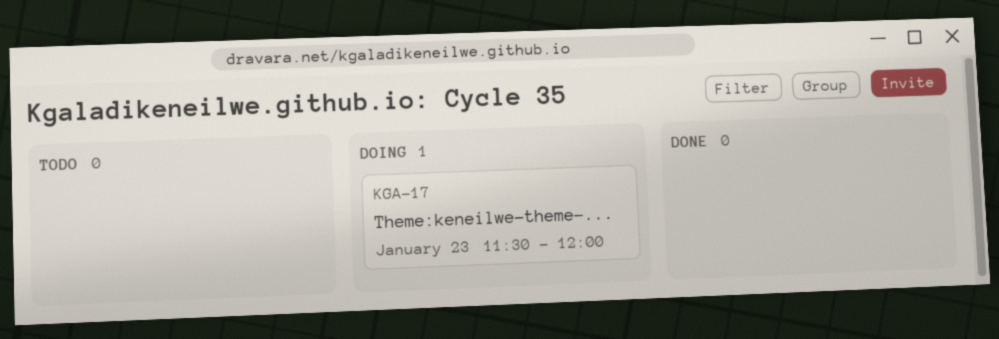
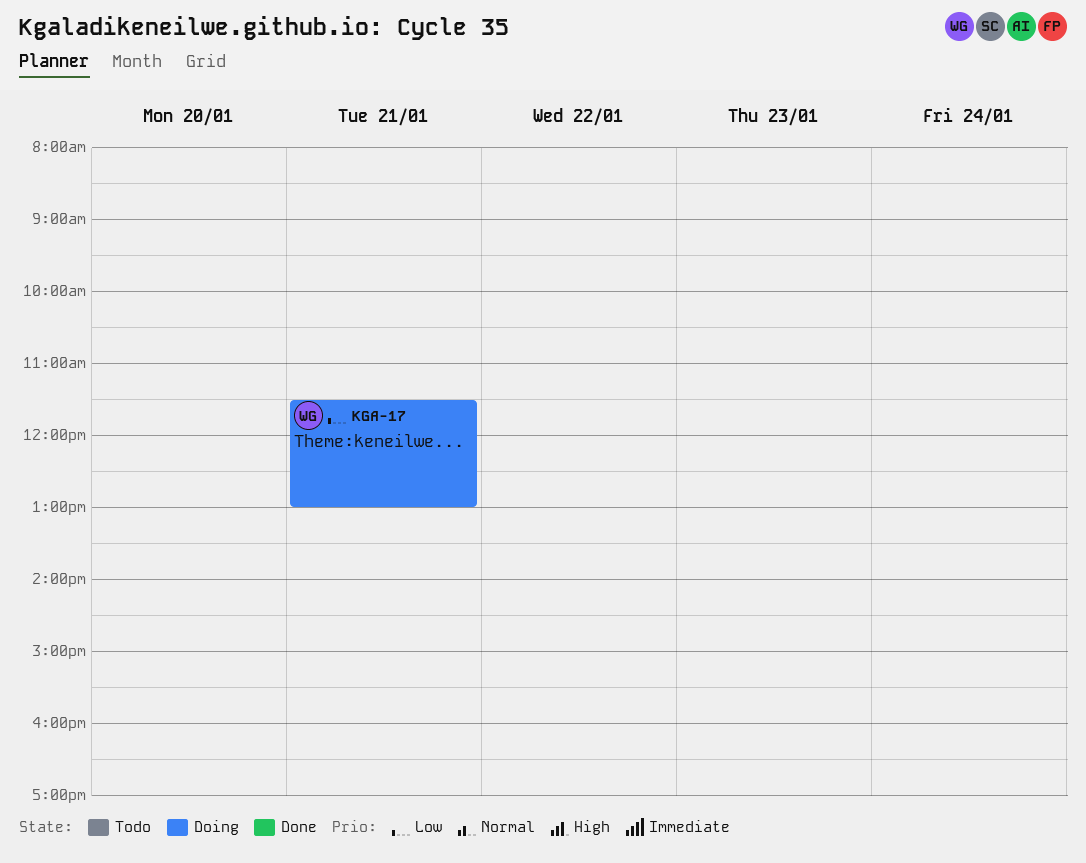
KGA-17, day: Jan 23 -> Jan 21
KGA-17, ends: 12:00 -> 13:00

